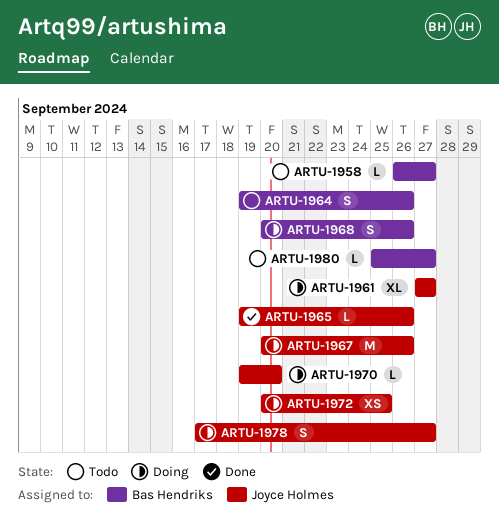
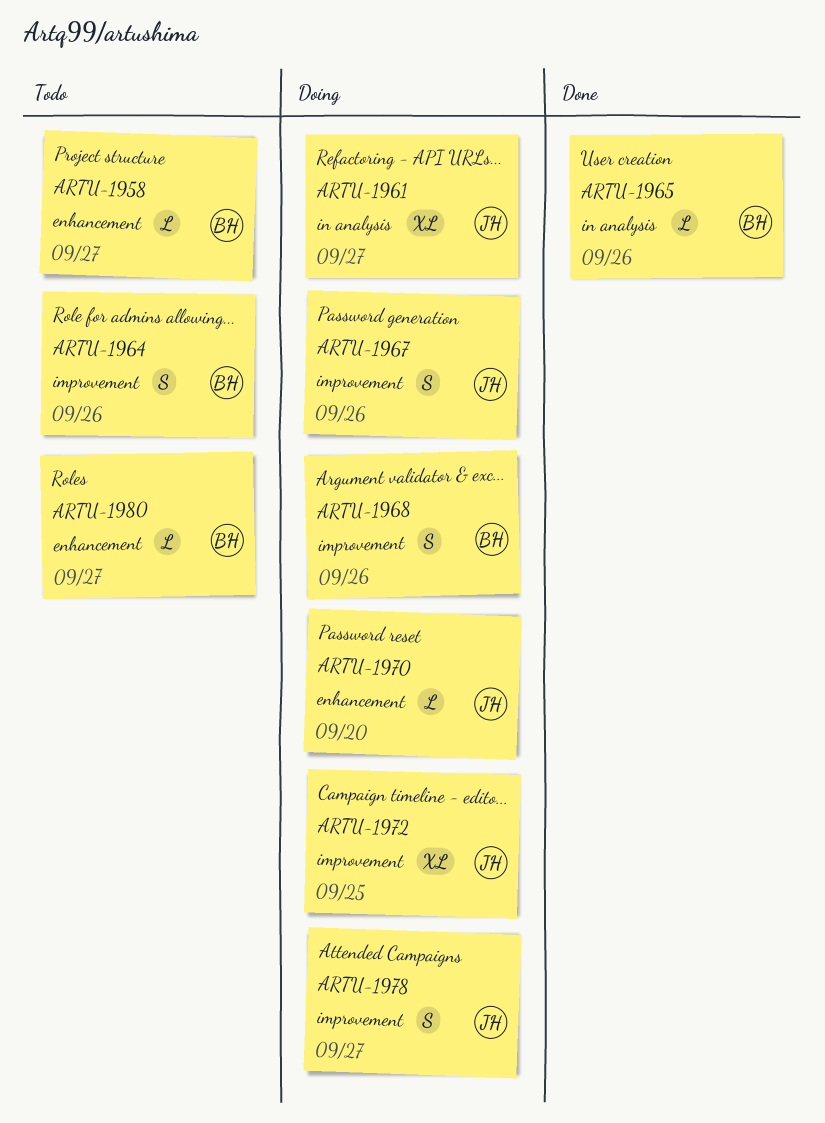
ARTU-1965, owner: Joyce Holmes -> Bas Hendriks
ARTU-1967, estimate: M -> S
ARTU-1972, estimate: XS -> XL

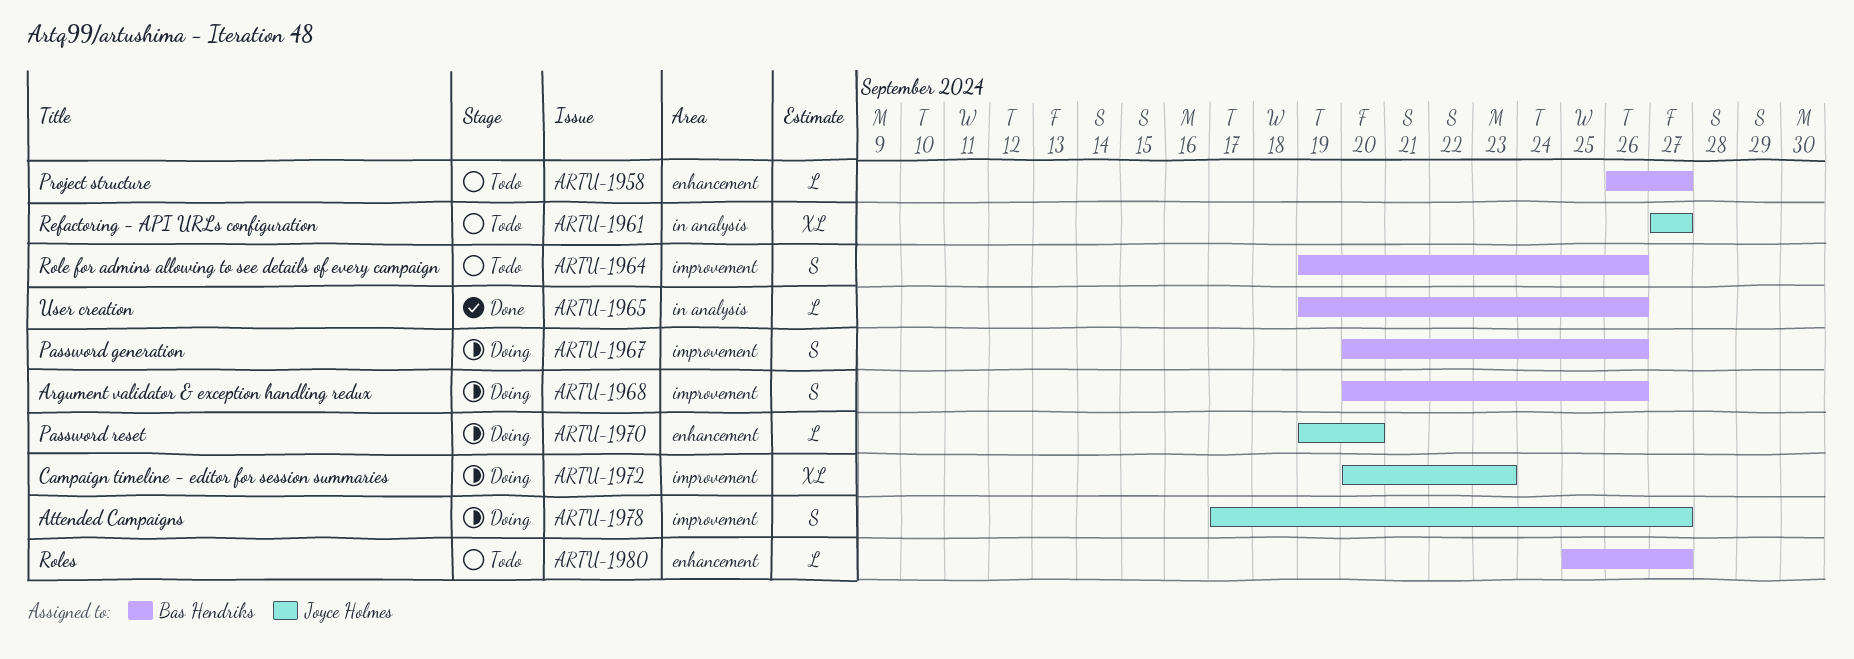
ARTU-1961, status: Doing -> Todo
ARTU-1967, owner: Joyce Holmes -> Bas Hendriks
ARTU-1972, due: Sep 25 -> Sep 23

